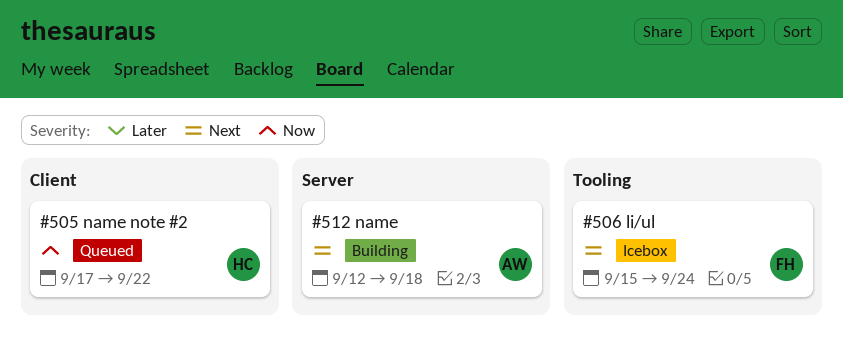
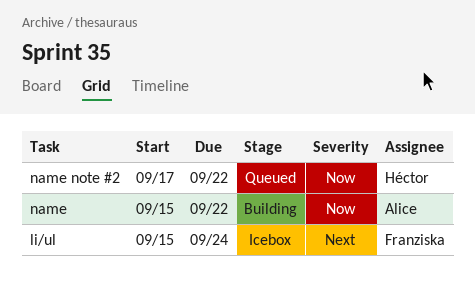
name, priority: Next -> Now
name, start: Sep 12 -> Sep 15
name, due: Sep 18 -> Sep 22

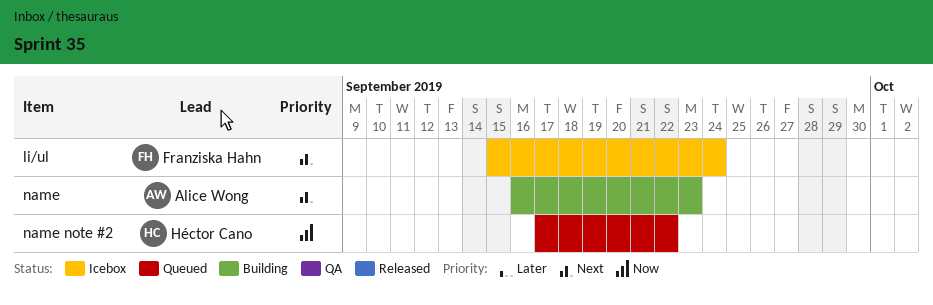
name, priority: Now -> Next
name, start: Sep 15 -> Sep 16
name, due: Sep 22 -> Sep 23

